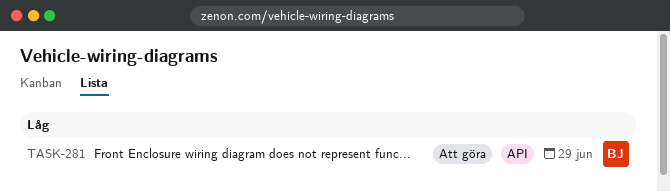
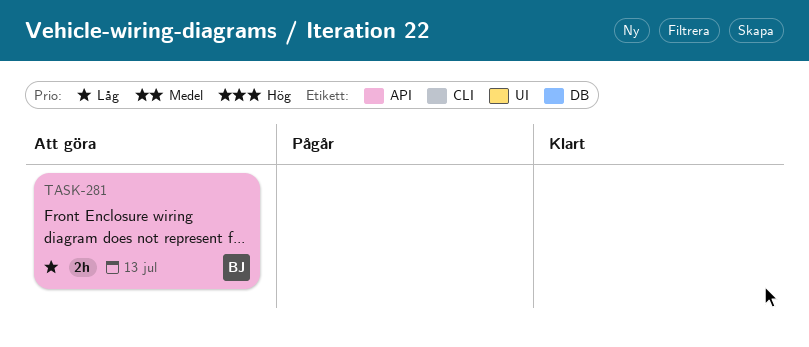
TASK-281, due: Jun 29 -> Jul 13

